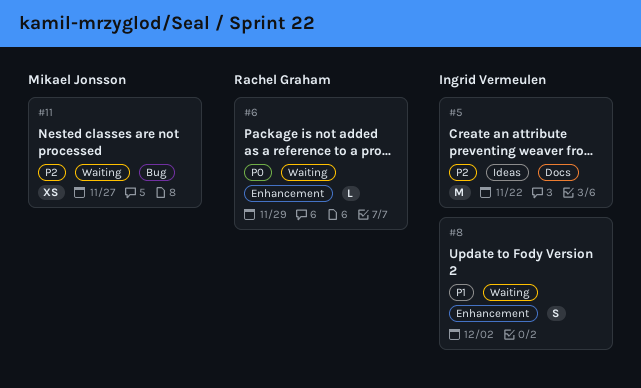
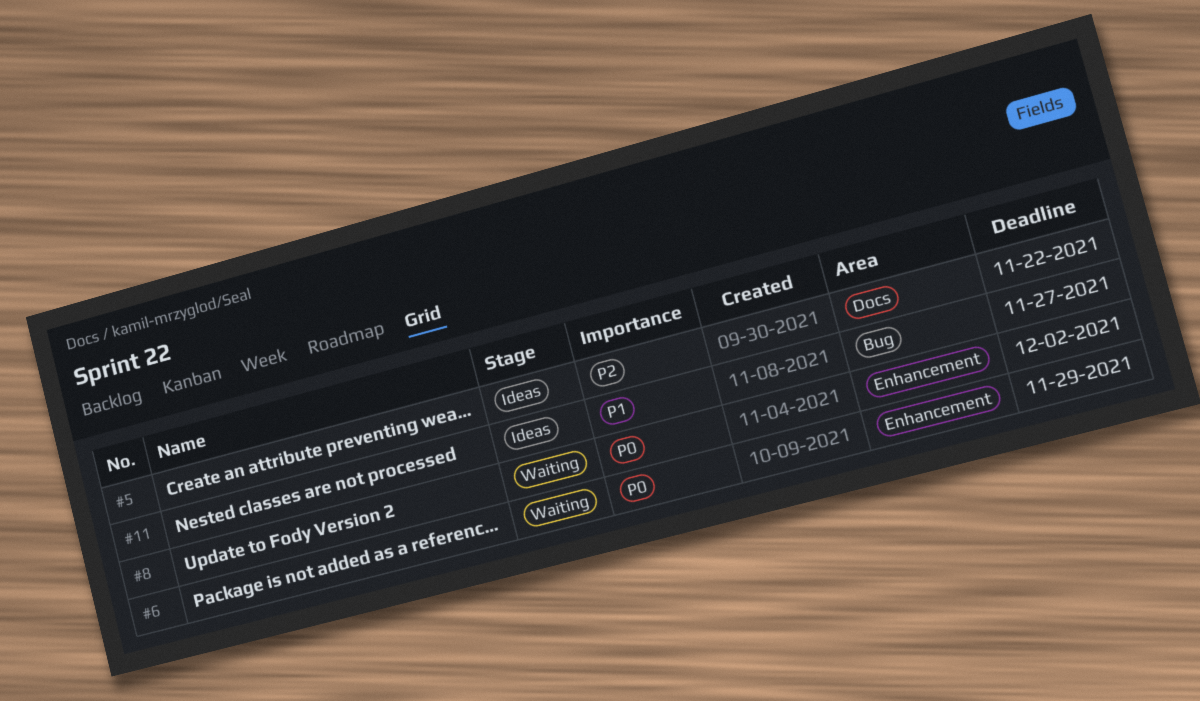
#8, priority: P1 -> P0
#11, status: Waiting -> Ideas
#11, priority: P2 -> P1

